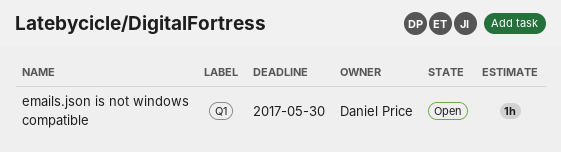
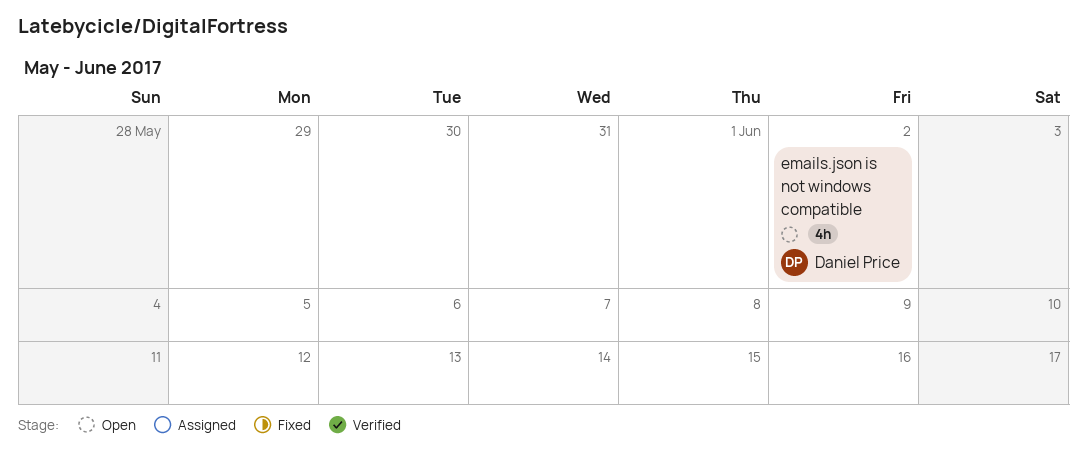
emails.json is not windows compatible, estimate: 1h -> 4h
emails.json is not windows compatible, due: May 30 -> Jun 2

